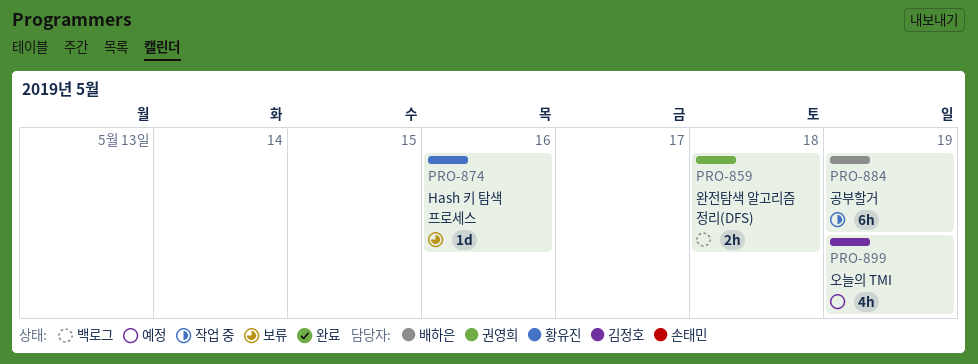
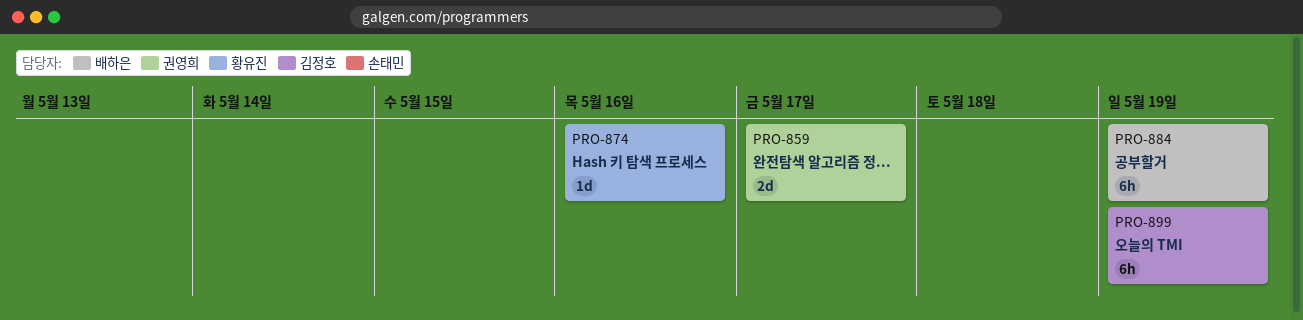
PRO-859, estimate: 2h -> 2d
PRO-859, due: May 18 -> May 17
PRO-899, estimate: 4h -> 6h

